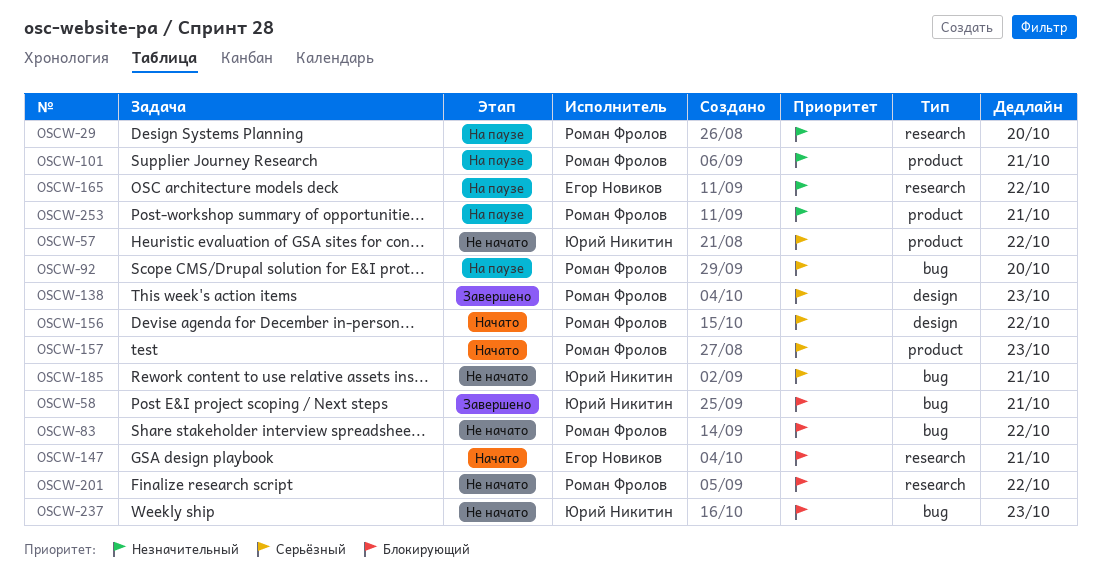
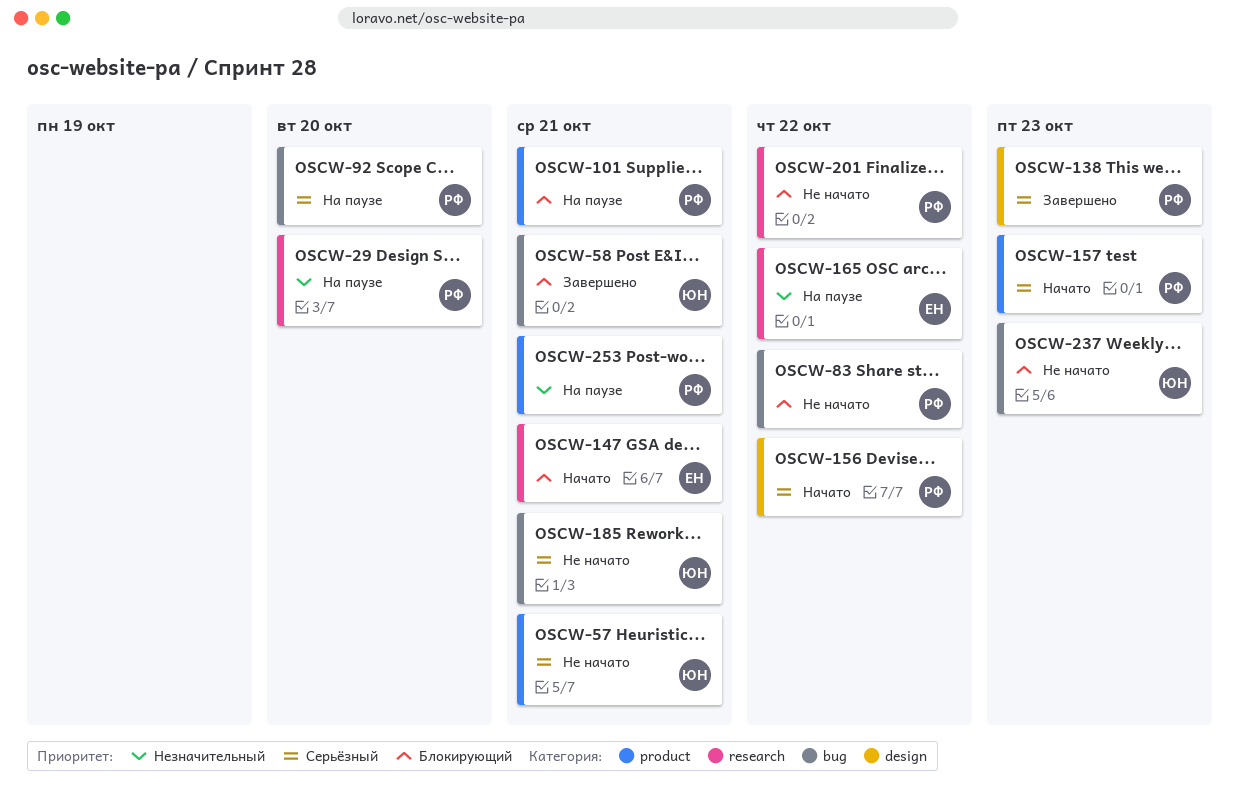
OSCW-57, due: Oct 22 -> Oct 21
OSCW-101, priority: Незначительный -> Блокирующий

